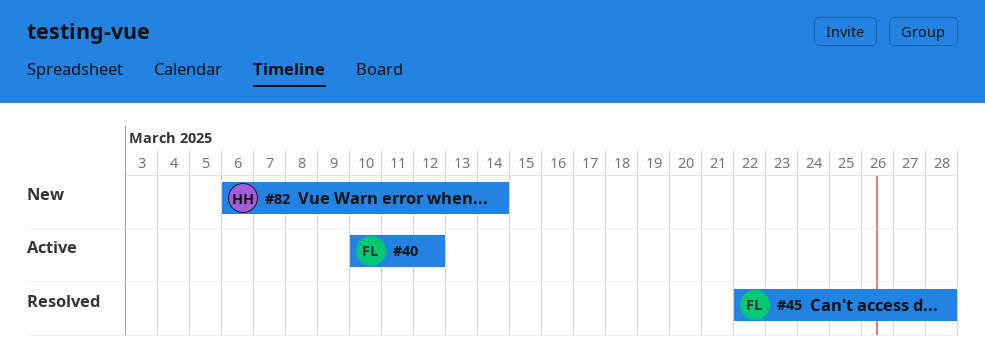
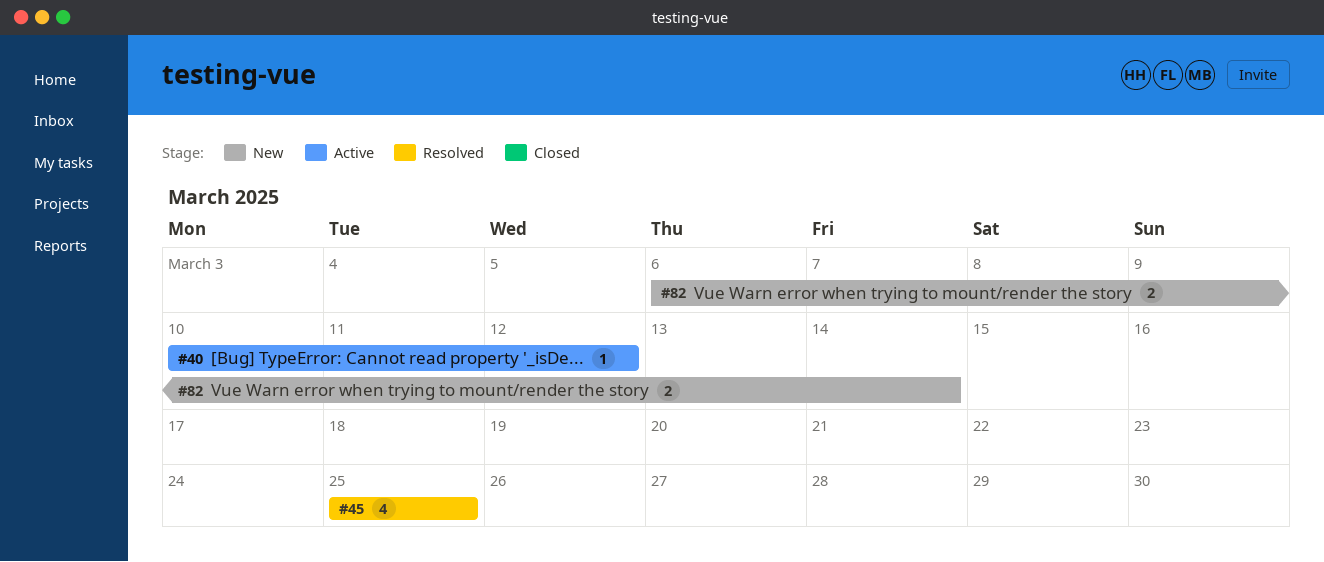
#45, start: Mar 22 -> Mar 25
#45, due: Mar 28 -> Mar 25

